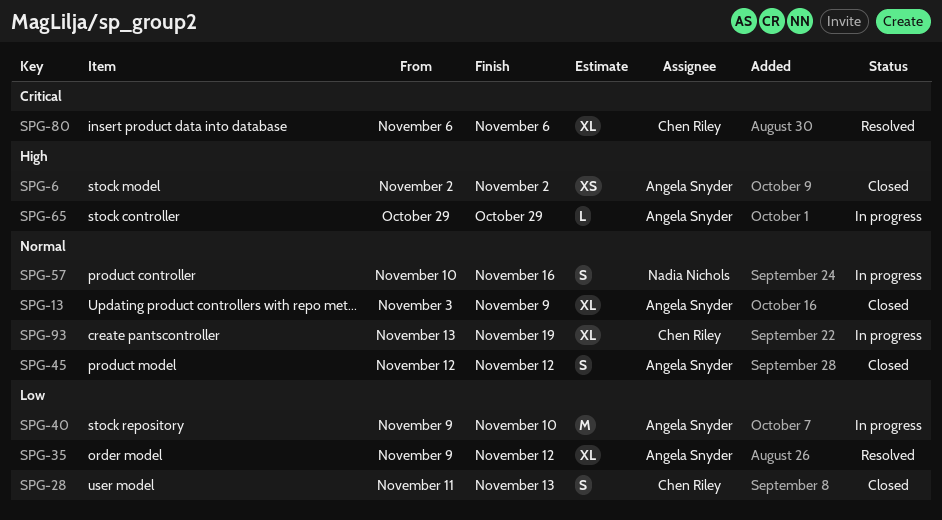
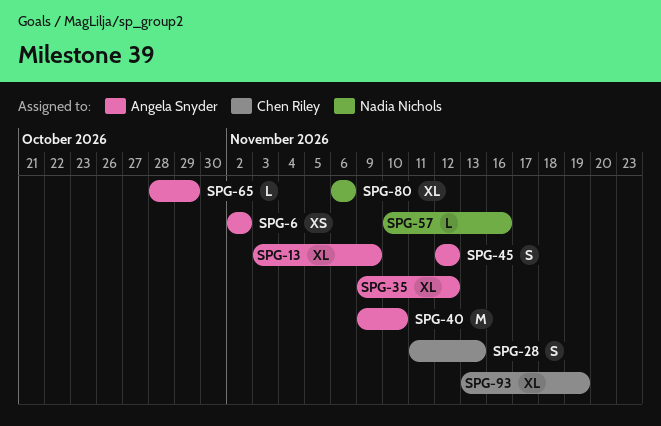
SPG-57, estimate: S -> L
SPG-65, start: Oct 29 -> Oct 28
SPG-80, owner: Chen Riley -> Nadia Nichols

